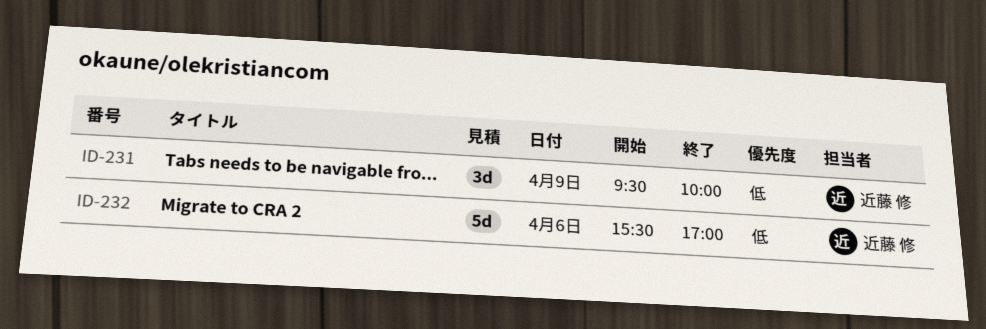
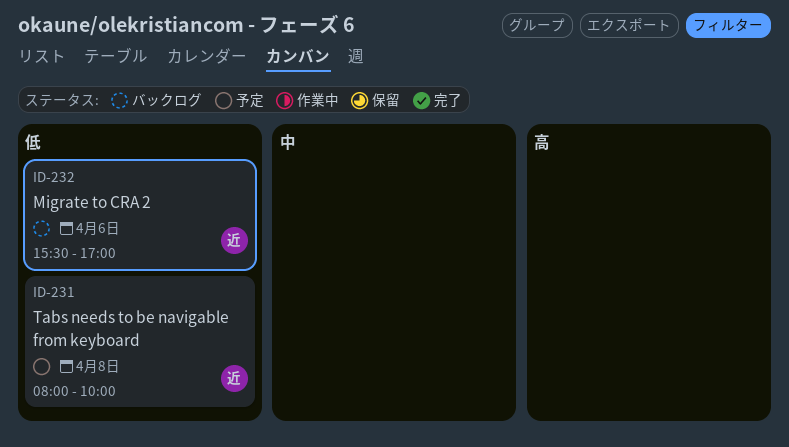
ID-231, day: Apr 9 -> Apr 8
ID-231, begins: 09:30 -> 08:00

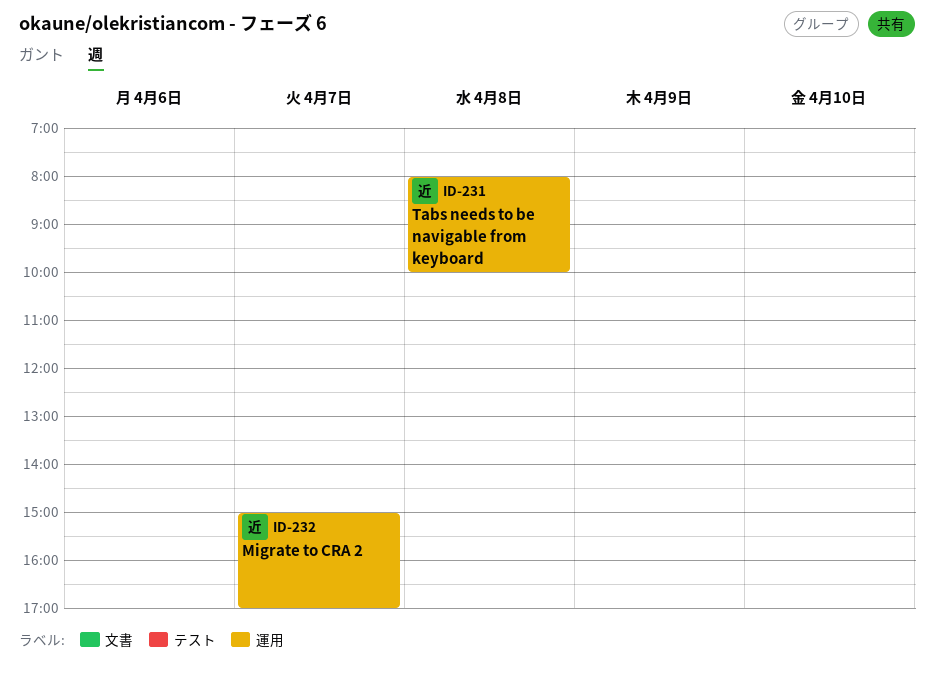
ID-232, day: Apr 6 -> Apr 7
ID-232, begins: 15:30 -> 15:00

